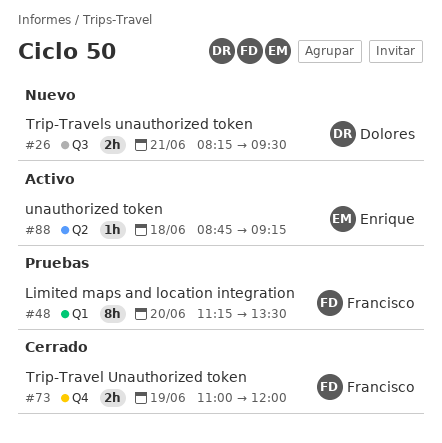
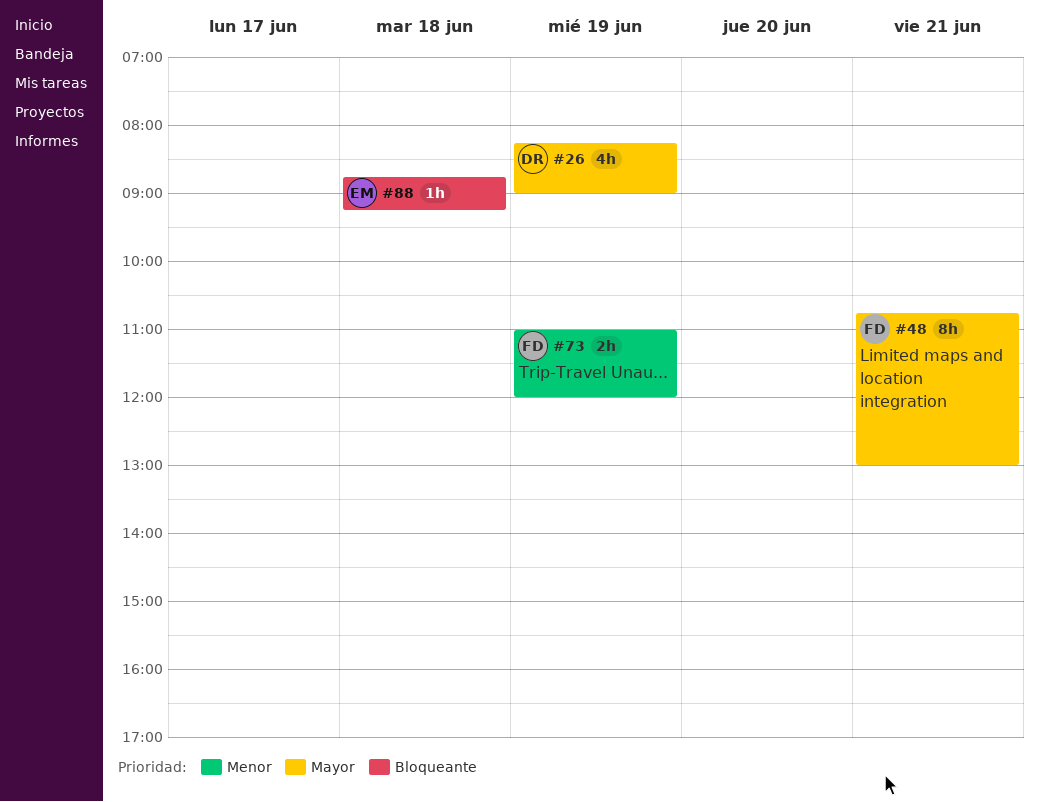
#26, estimate: 2h -> 4h
#26, day: Jun 21 -> Jun 19
#26, ends: 09:30 -> 09:00
#48, day: Jun 20 -> Jun 21
#48, begins: 11:15 -> 10:45
#48, ends: 13:30 -> 13:00

